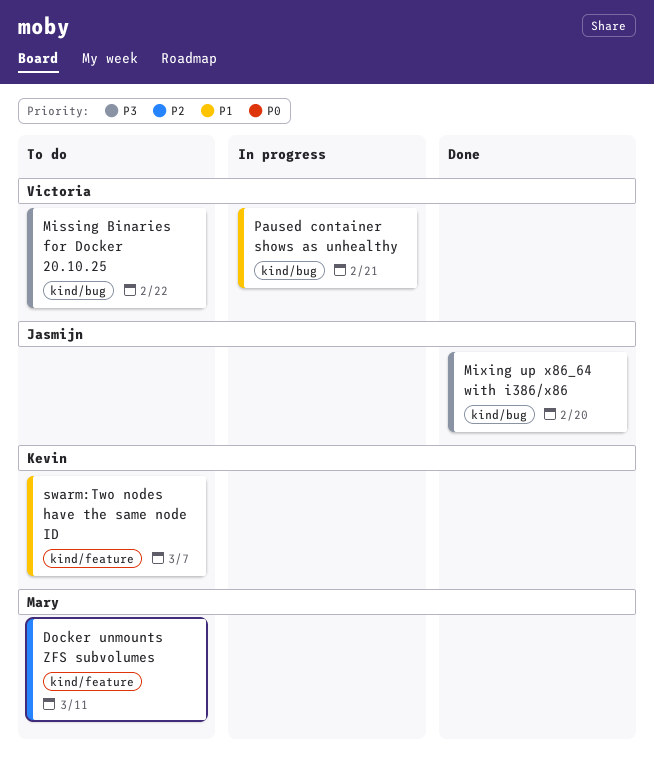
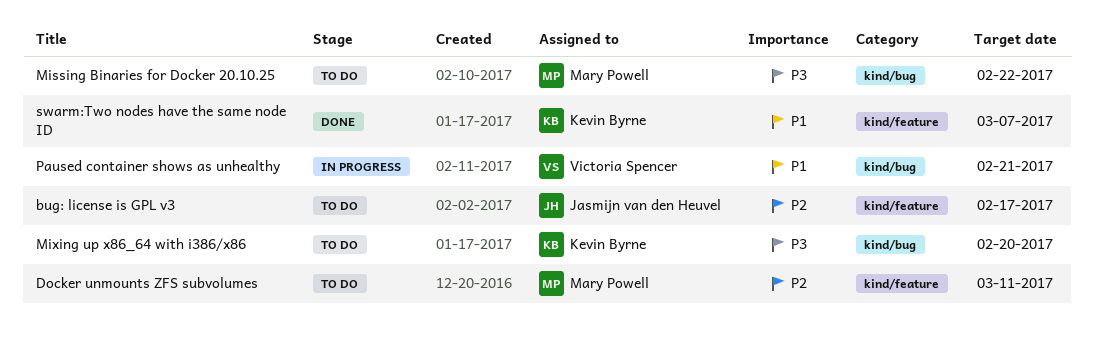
bug: license is GPL v3: none -> present
Missing Binaries for Docker 20.10.25, owner: Victoria Spencer -> Mary Powell
Mixing up x86_64 with i386/x86, status: Done -> To do
Mixing up x86_64 with i386/x86, owner: Jasmijn van den Heuvel -> Kevin Byrne
swarm:Two nodes have the same node ID, status: To do -> Done

